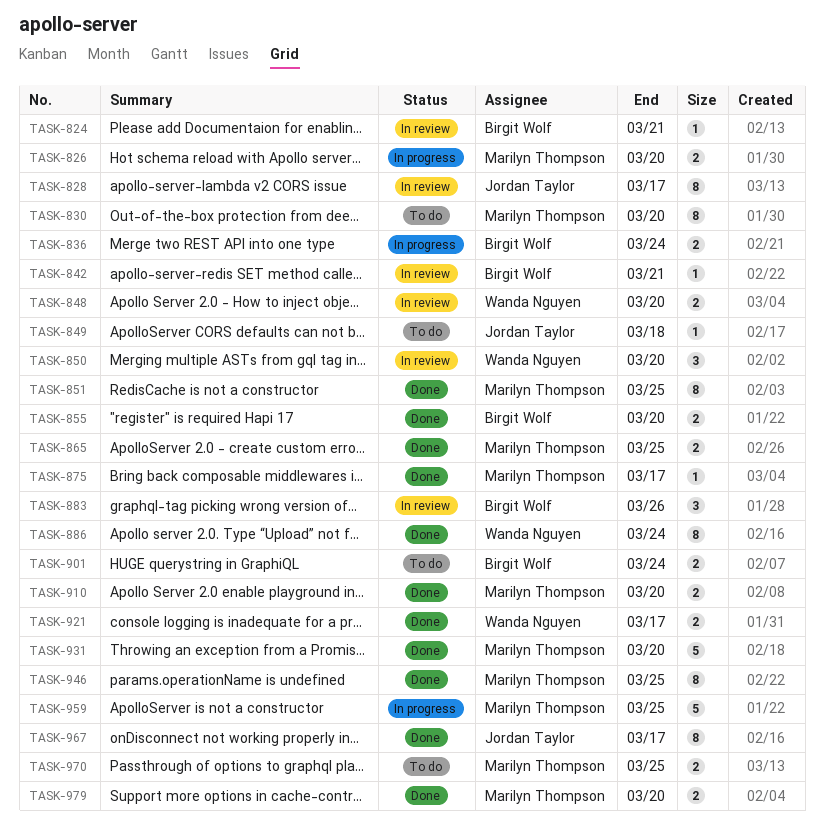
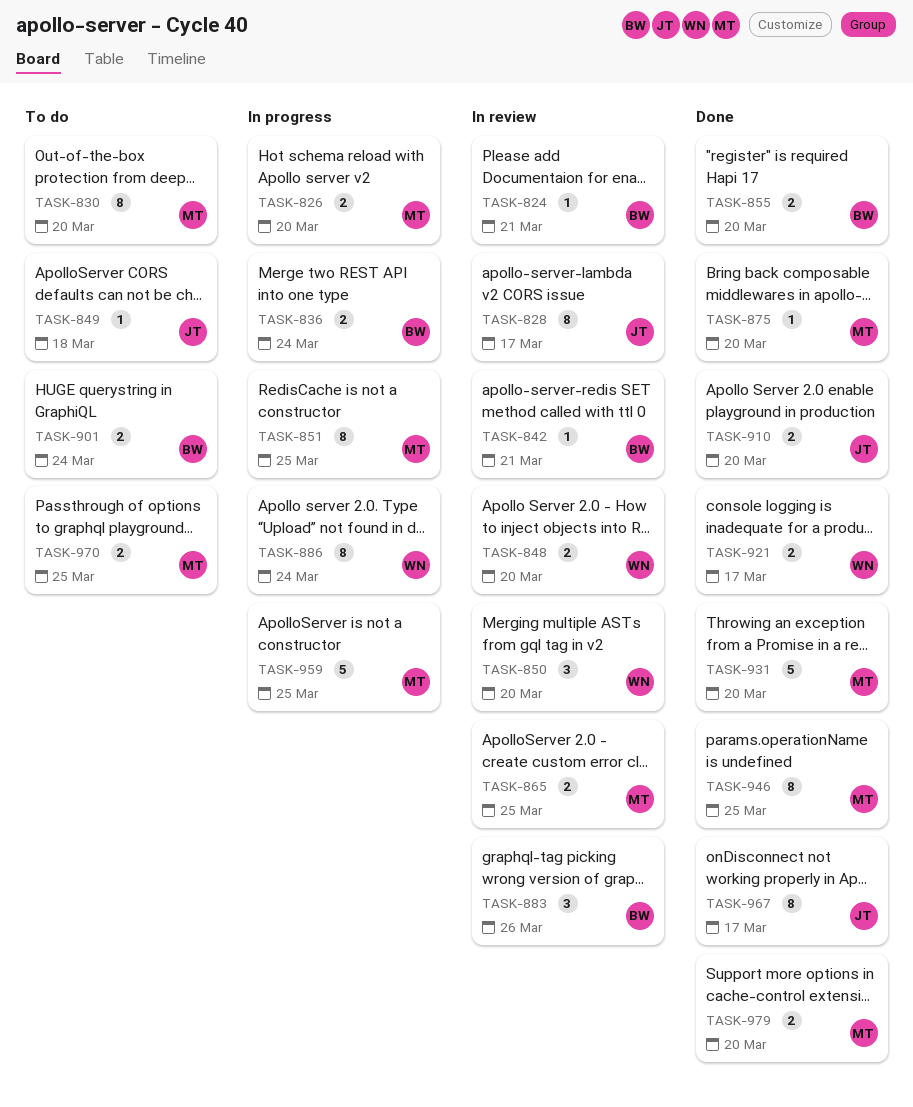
TASK-851, status: Done -> In progress
TASK-865, status: Done -> In review
TASK-875, due: Mar 17 -> Mar 20
TASK-886, status: Done -> In progress
TASK-910, owner: Marilyn Thompson -> Jordan Taylor

